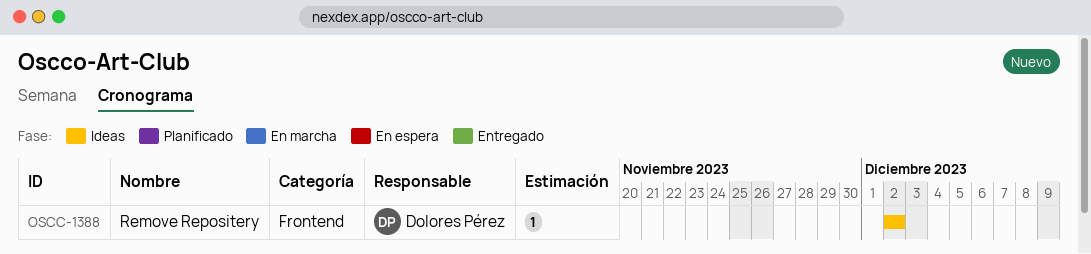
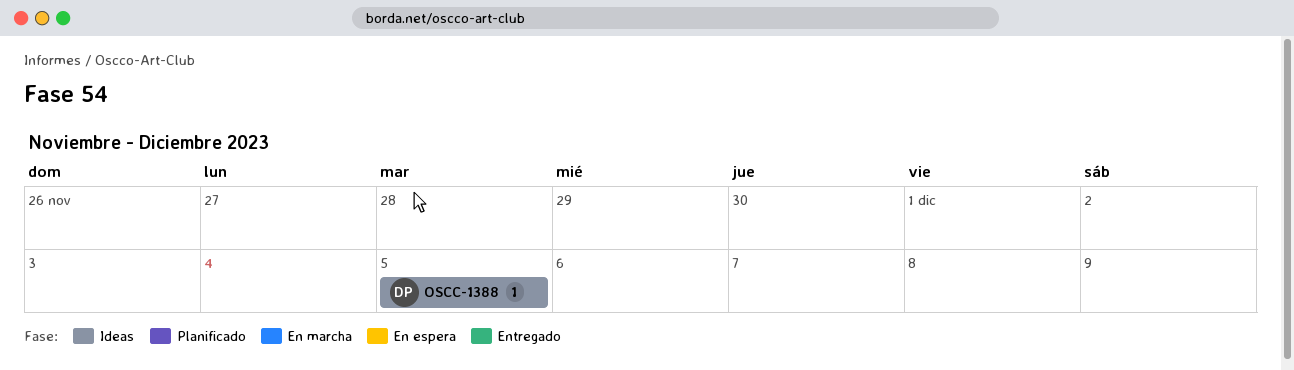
OSCC-1388, start: Dec 2 -> Dec 5
OSCC-1388, due: Dec 2 -> Dec 5

